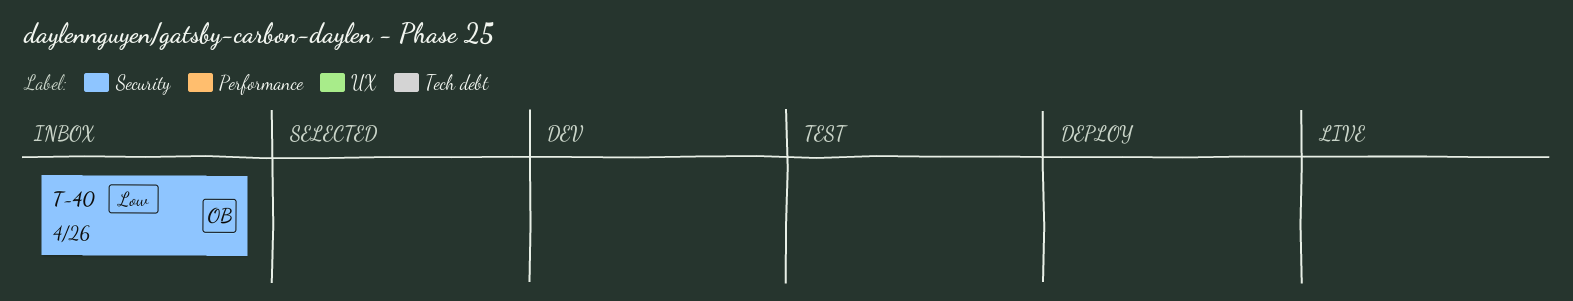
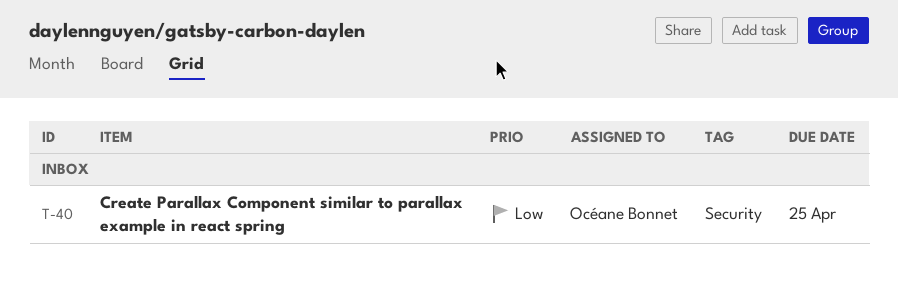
T-40, due: Apr 26 -> Apr 25

